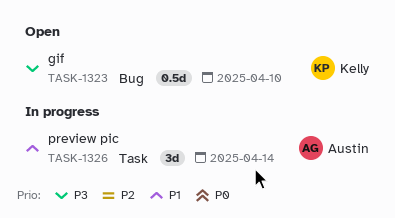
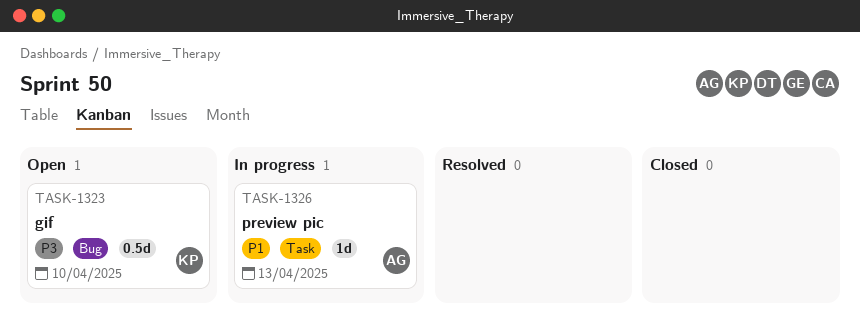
TASK-1326, estimate: 3d -> 1d
TASK-1326, due: Apr 14 -> Apr 13

